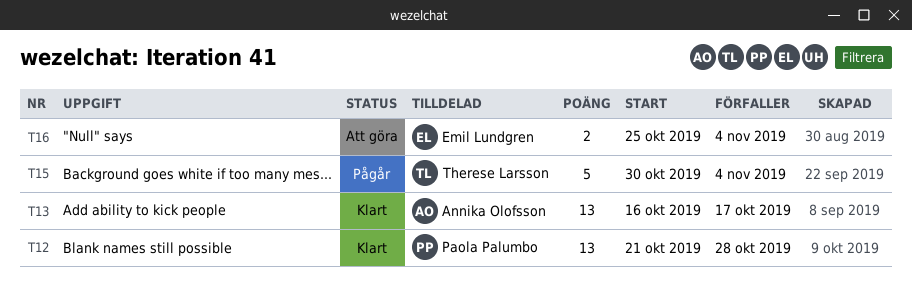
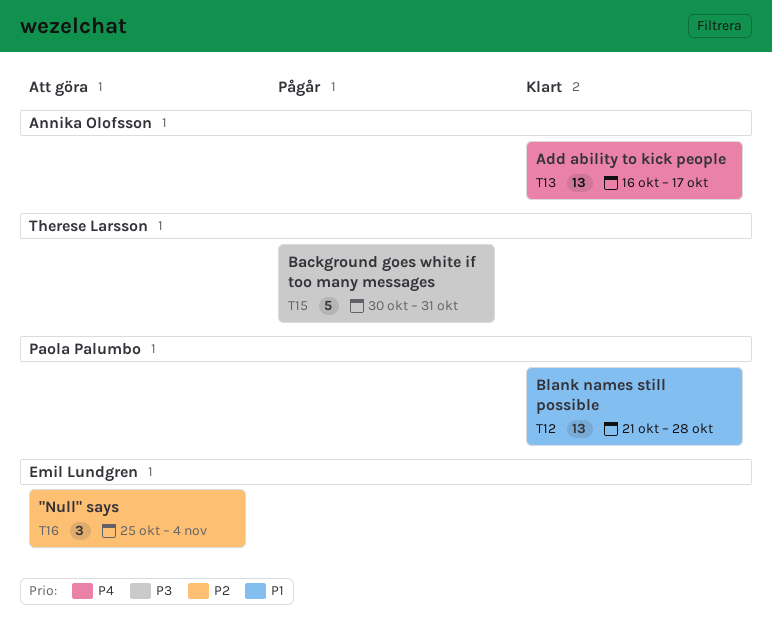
T15, due: Nov 4 -> Oct 31
T16, estimate: 2 -> 3

